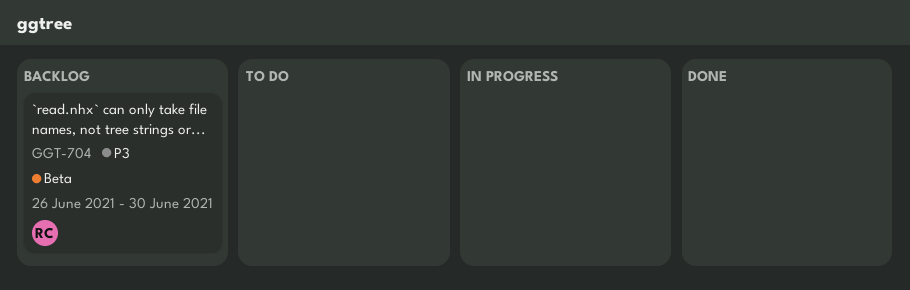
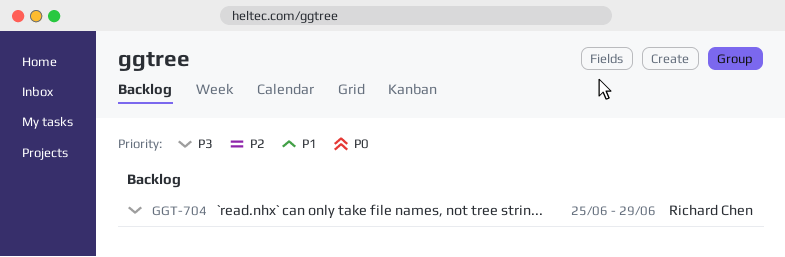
GGT-704, start: Jun 26 -> Jun 25
GGT-704, due: Jun 30 -> Jun 29

